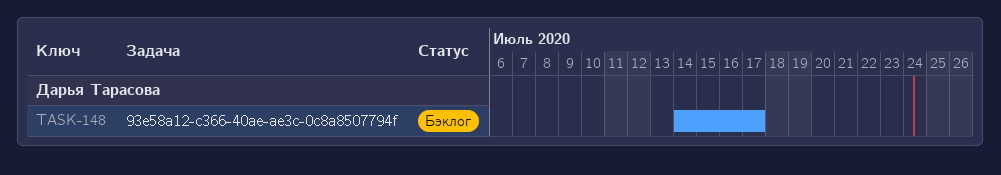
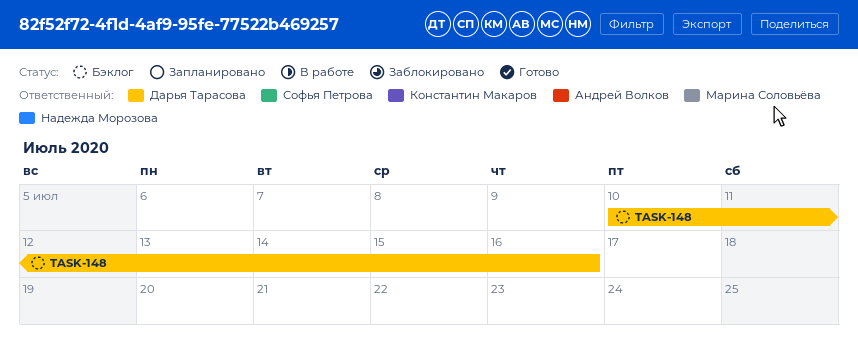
TASK-148, start: Jul 14 -> Jul 10
TASK-148, due: Jul 17 -> Jul 16

